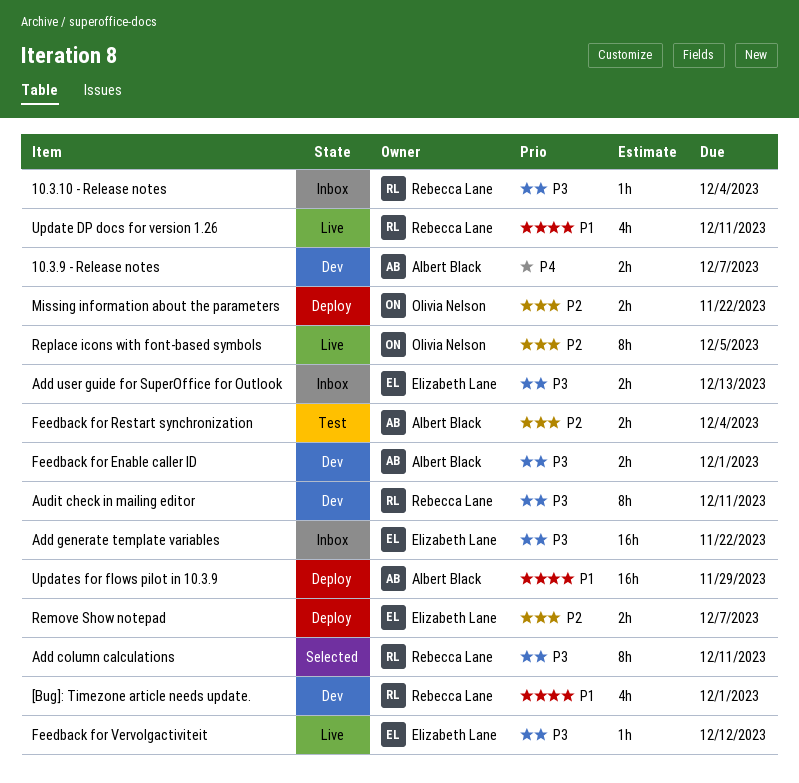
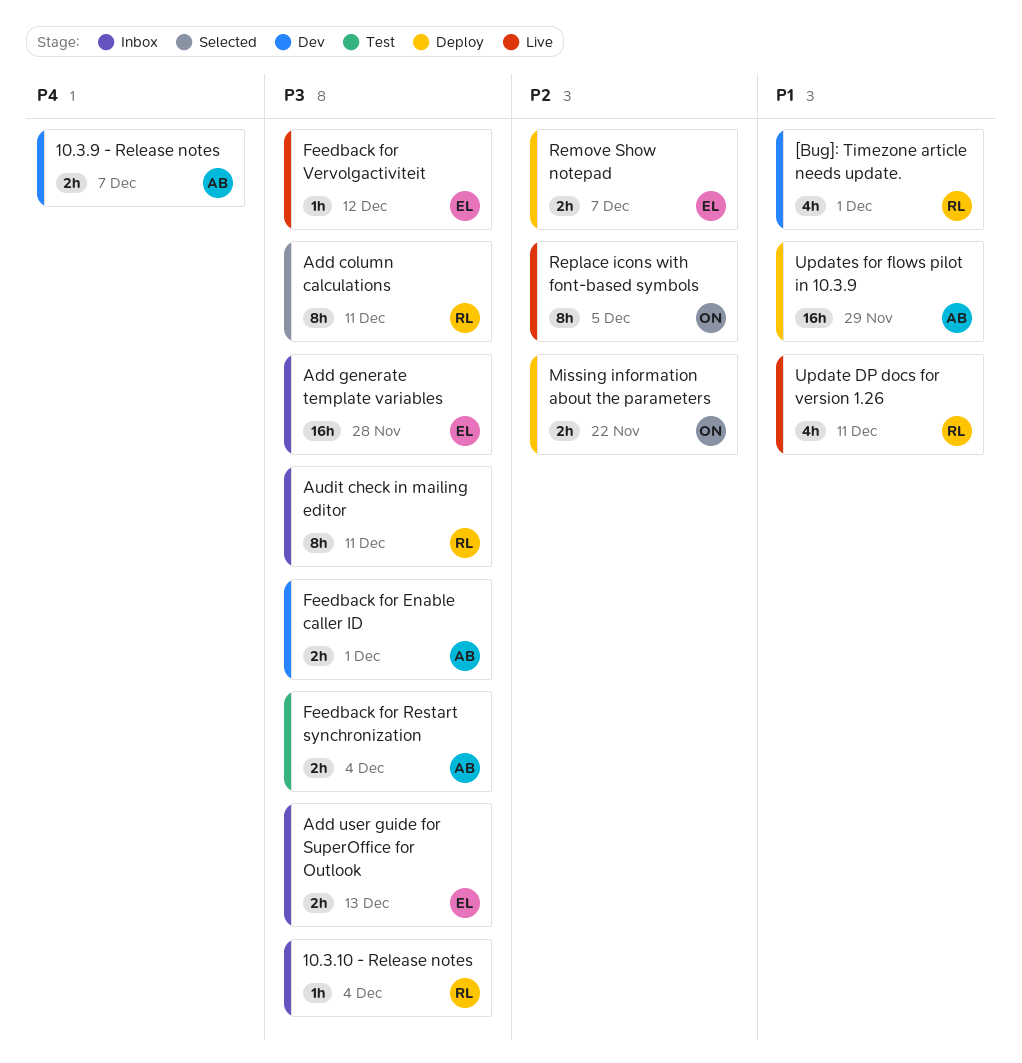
Add generate template variables, due: Nov 22 -> Nov 28
Audit check in mailing editor, status: Dev -> Inbox
Feedback for Restart synchronization, priority: P2 -> P3

